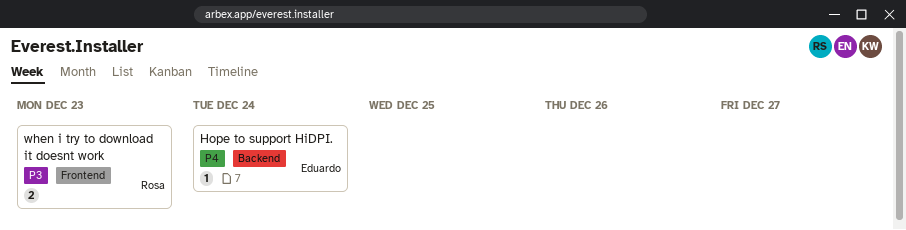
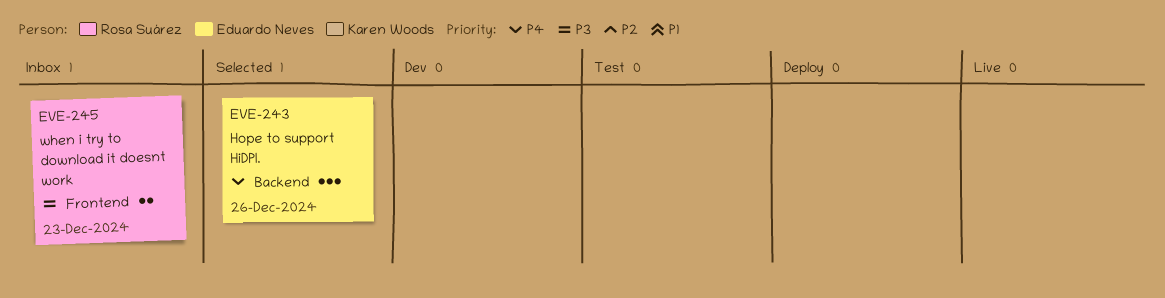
Hope to support HiDPI., estimate: 1 -> 3
Hope to support HiDPI., due: Dec 24 -> Dec 26

